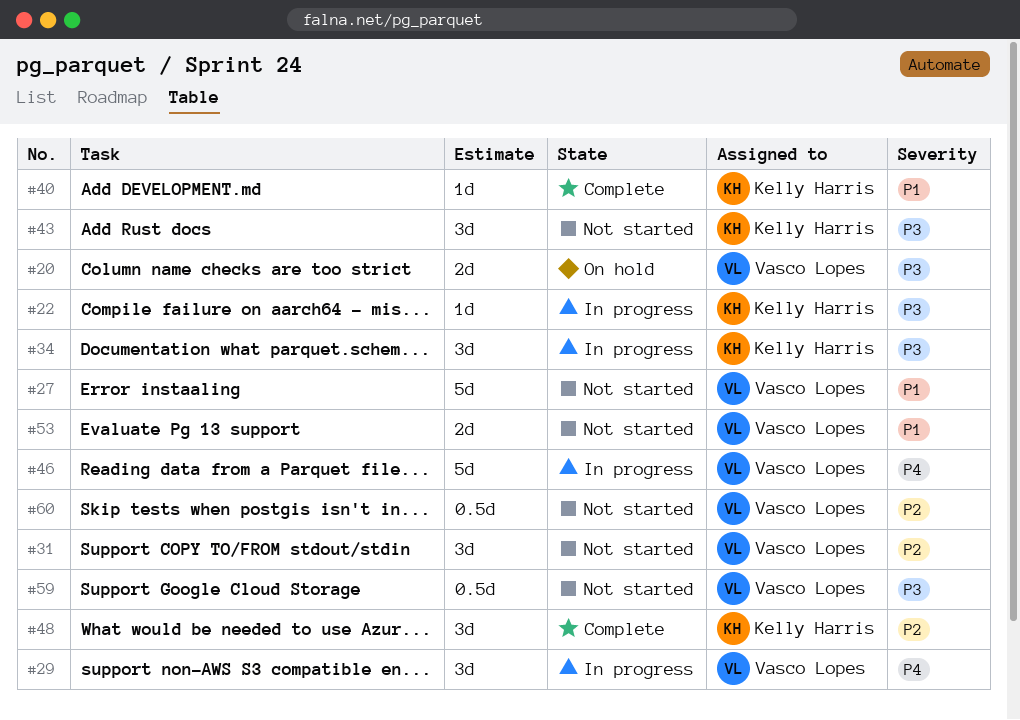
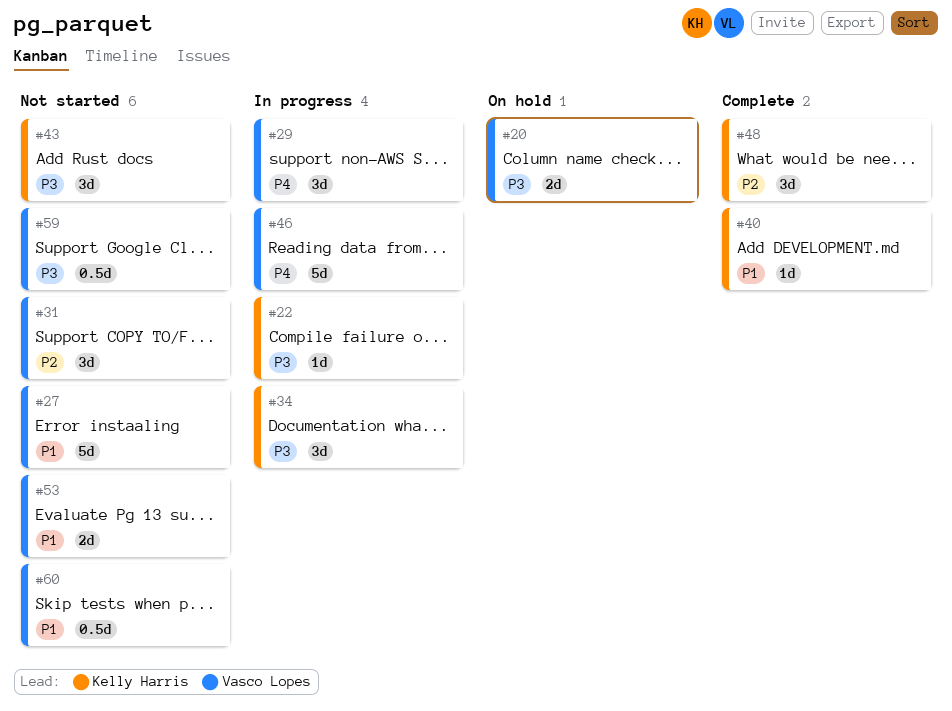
#60, priority: P2 -> P1

